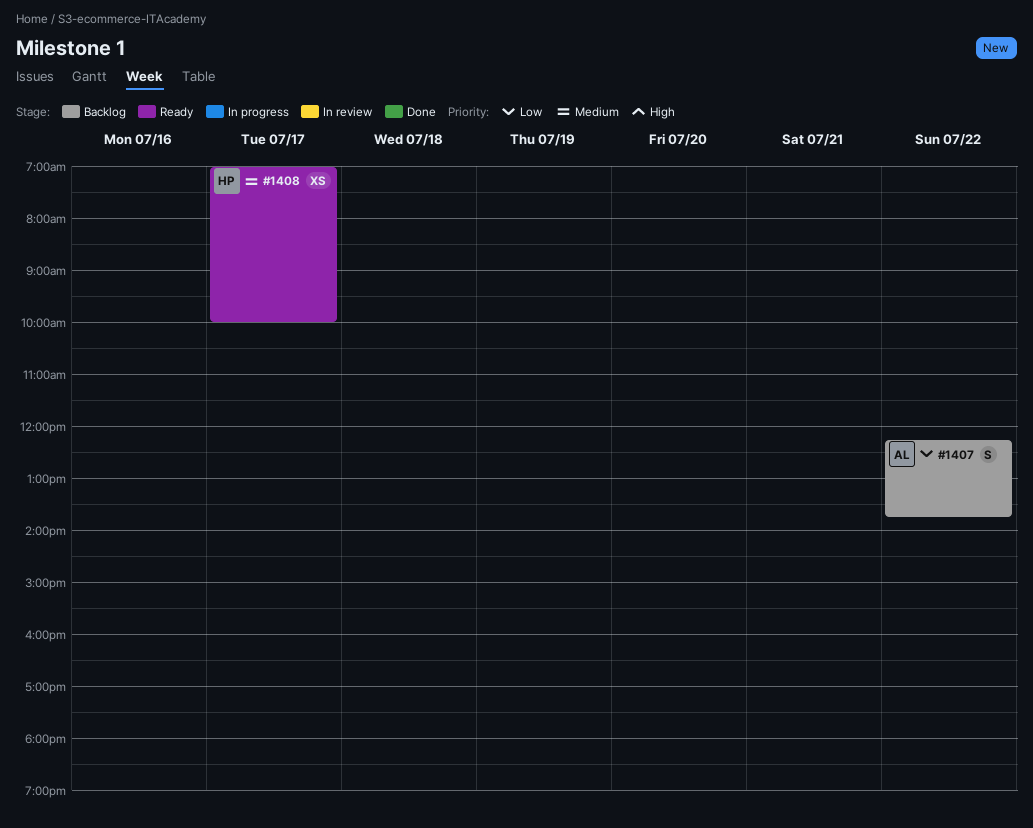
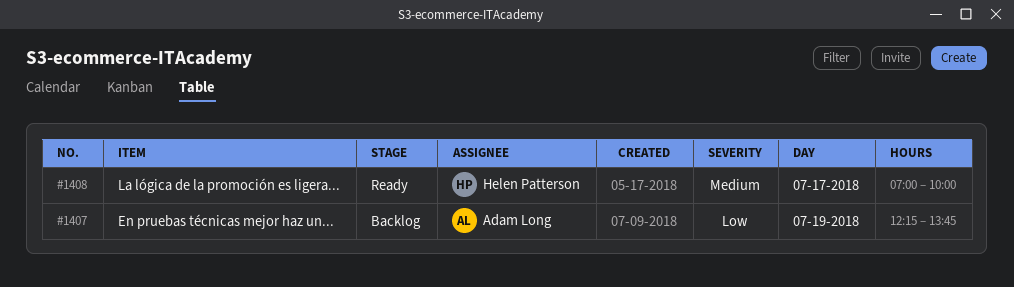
#1407, day: Jul 22 -> Jul 19

